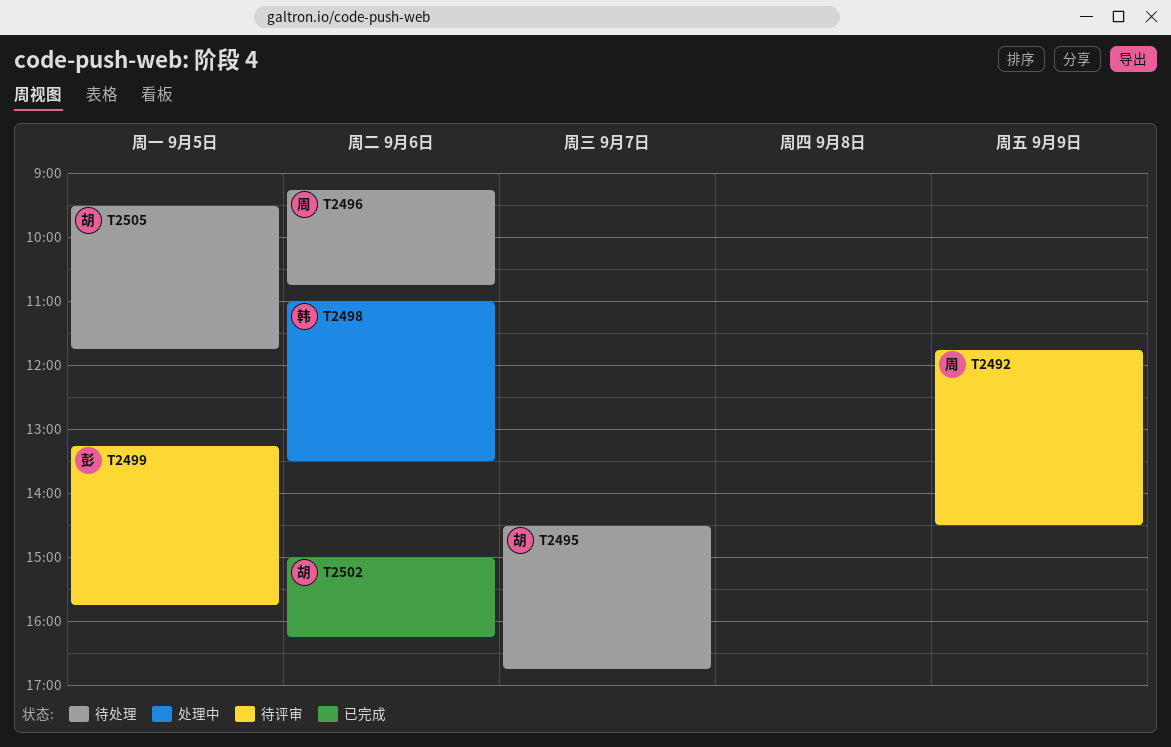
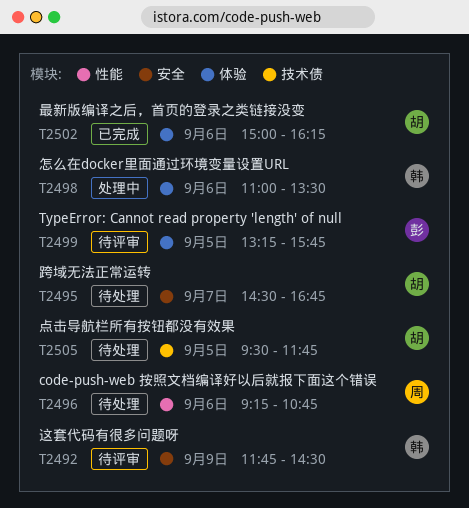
T2492, owner: 周 -> 韩

